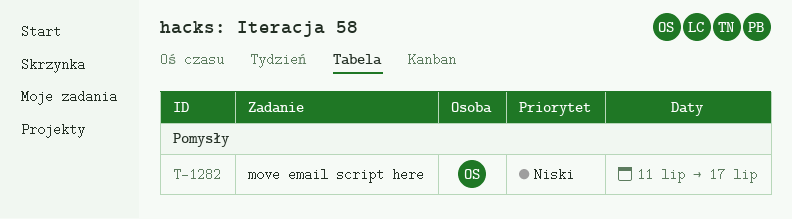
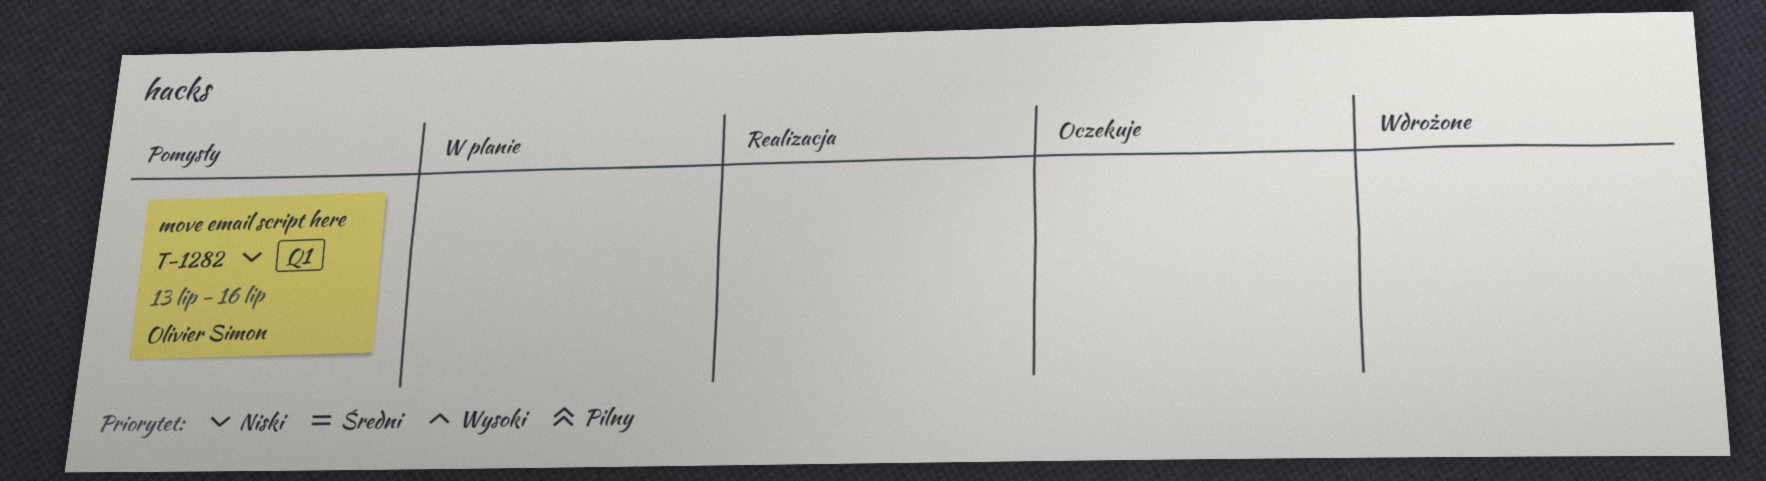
T-1282, start: Jul 11 -> Jul 13
T-1282, due: Jul 17 -> Jul 16

